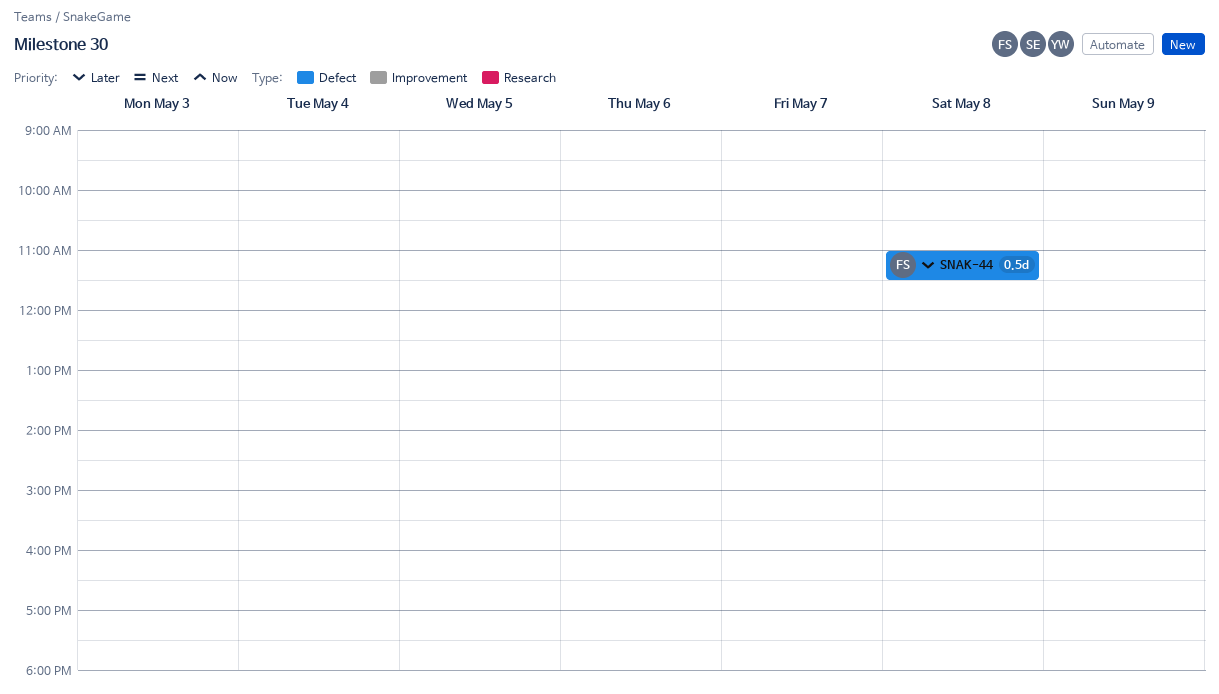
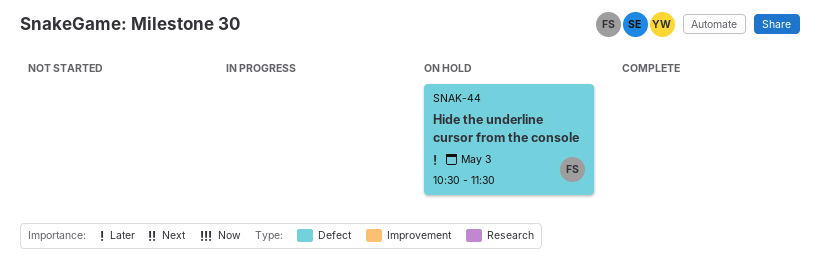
SNAK-44, day: May 8 -> May 3
SNAK-44, begins: 11:00 -> 10:30

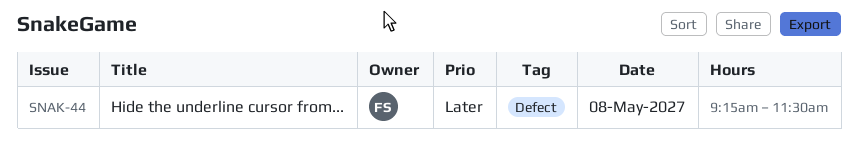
SNAK-44, day: May 3 -> May 8
SNAK-44, begins: 10:30 -> 09:15

